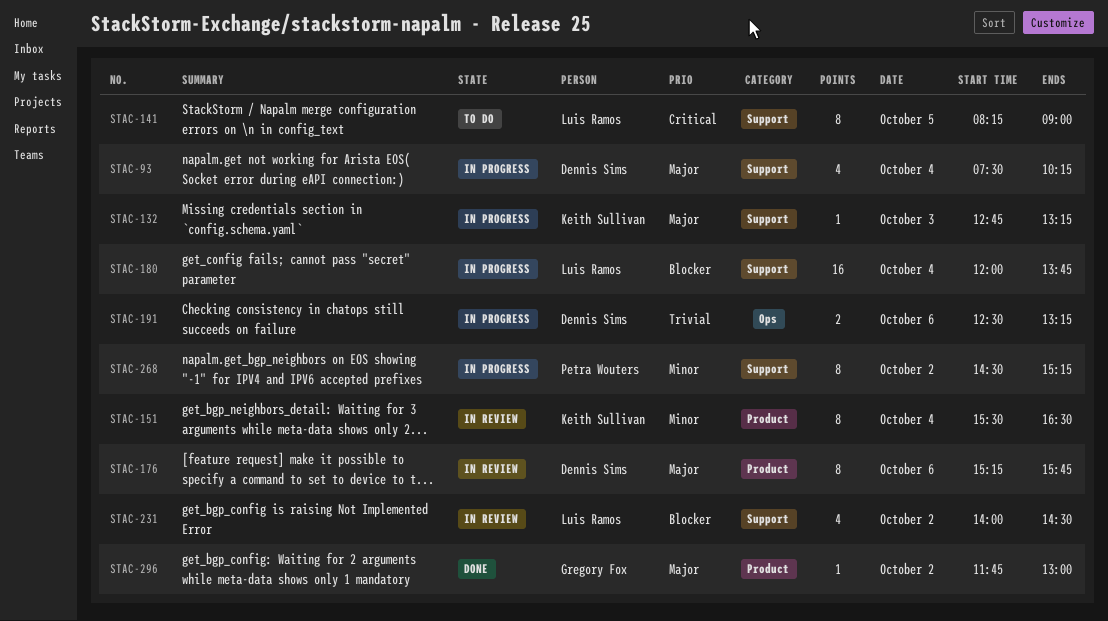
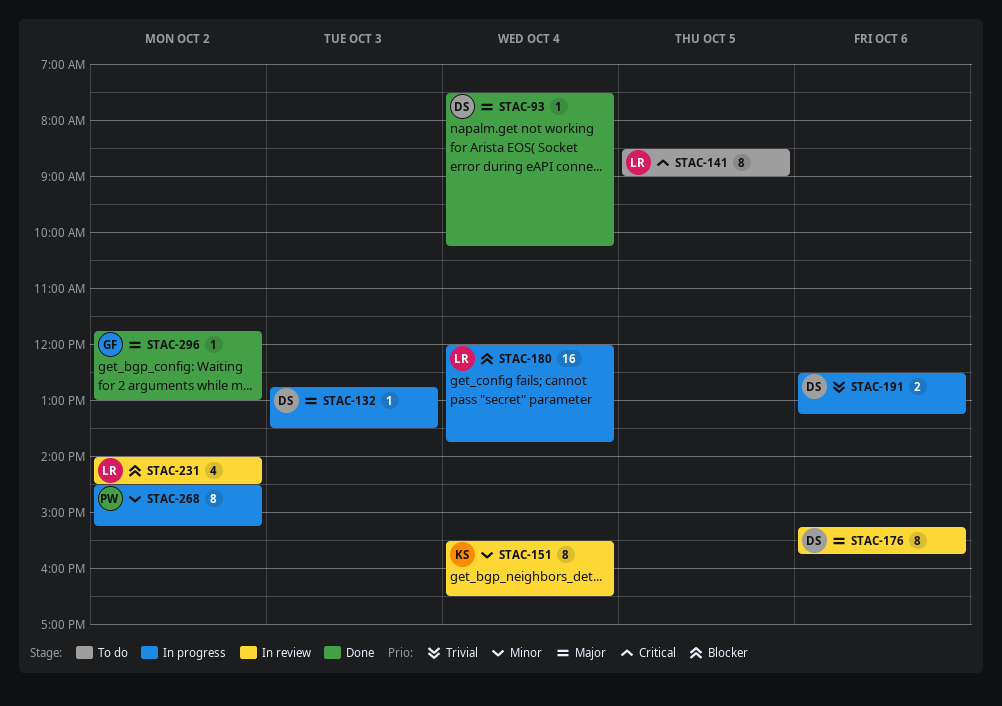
STAC-93, status: In progress -> Done
STAC-93, estimate: 4 -> 1
STAC-132, owner: Keith Sullivan -> Dennis Sims
STAC-132, ends: 13:15 -> 13:30
STAC-141, begins: 08:15 -> 08:30

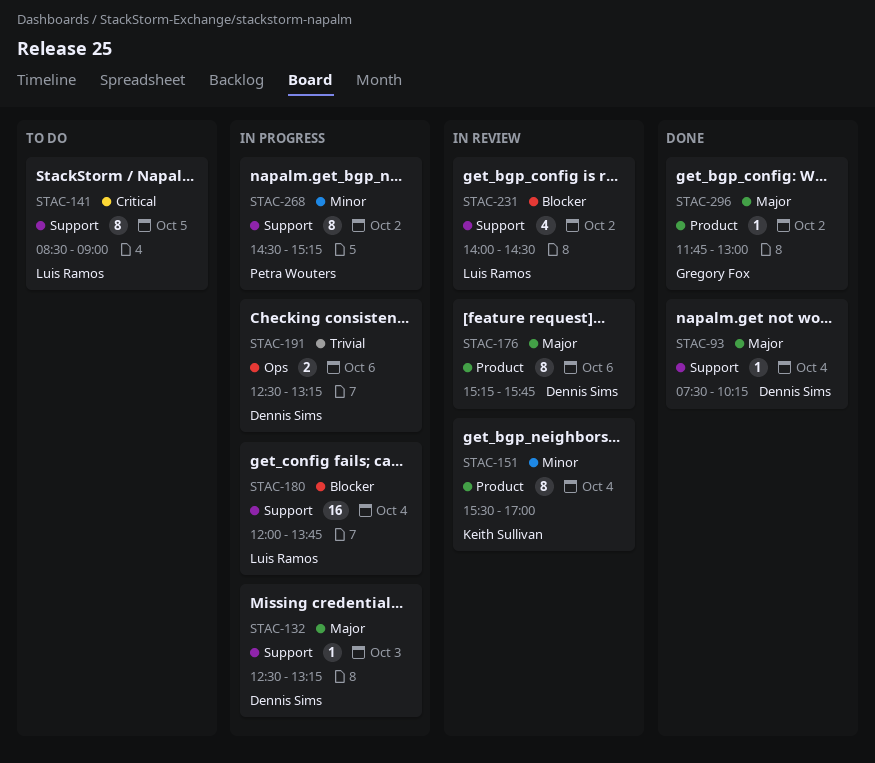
STAC-132, begins: 12:45 -> 12:30
STAC-132, ends: 13:30 -> 13:15
STAC-151, ends: 16:30 -> 17:00

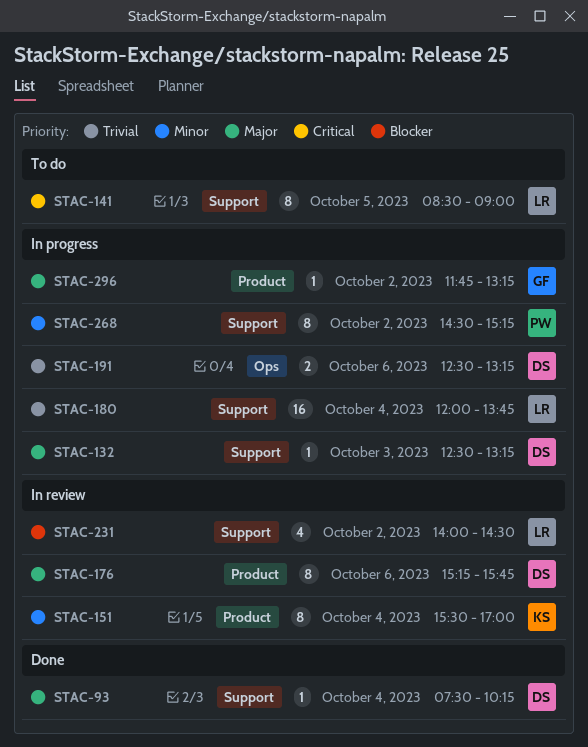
STAC-180, priority: Blocker -> Trivial
STAC-296, status: Done -> In progress
STAC-296, ends: 13:00 -> 13:15

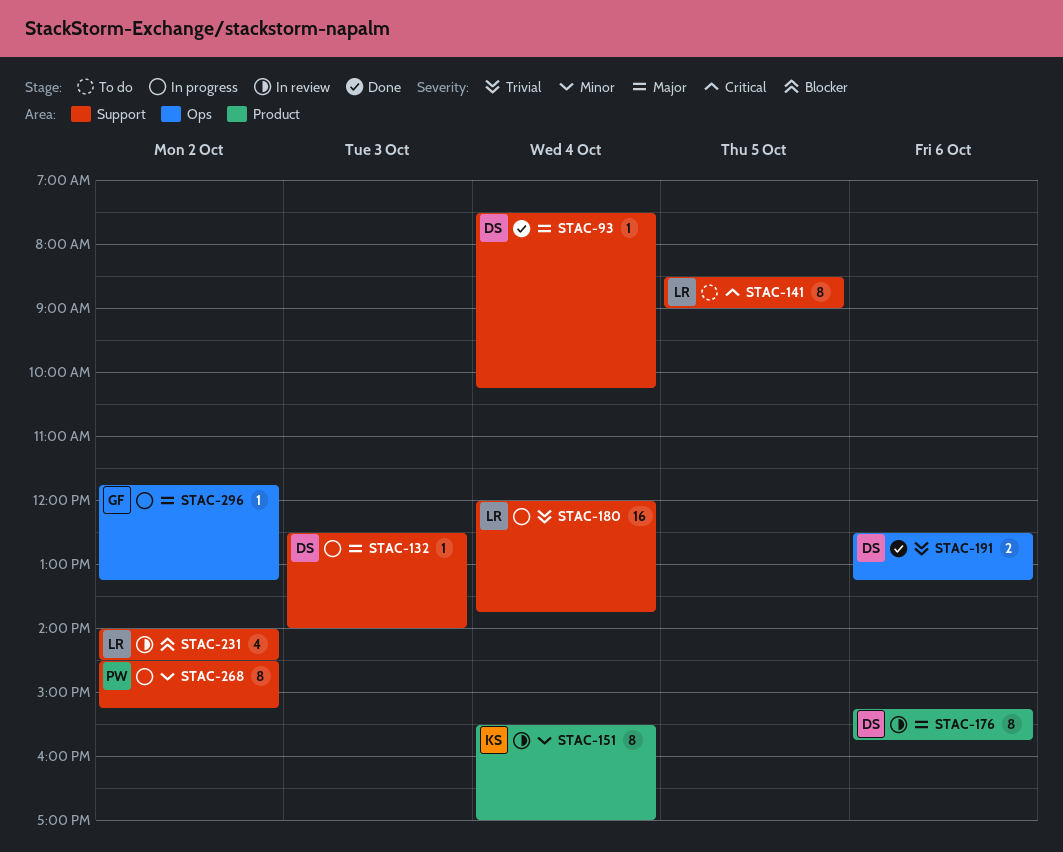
STAC-132, ends: 13:15 -> 14:00
STAC-191, status: In progress -> Done
STAC-296, label: Product -> Ops

